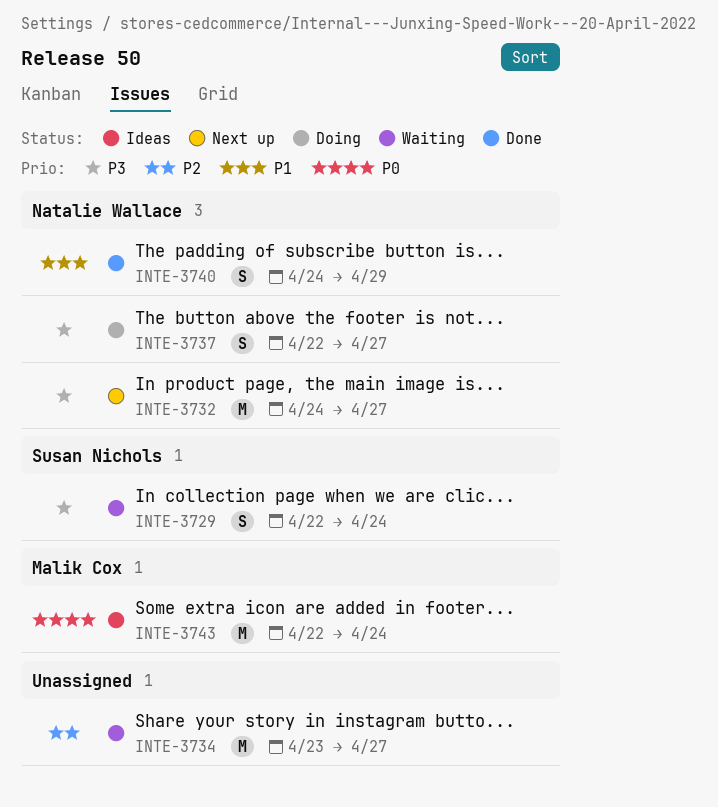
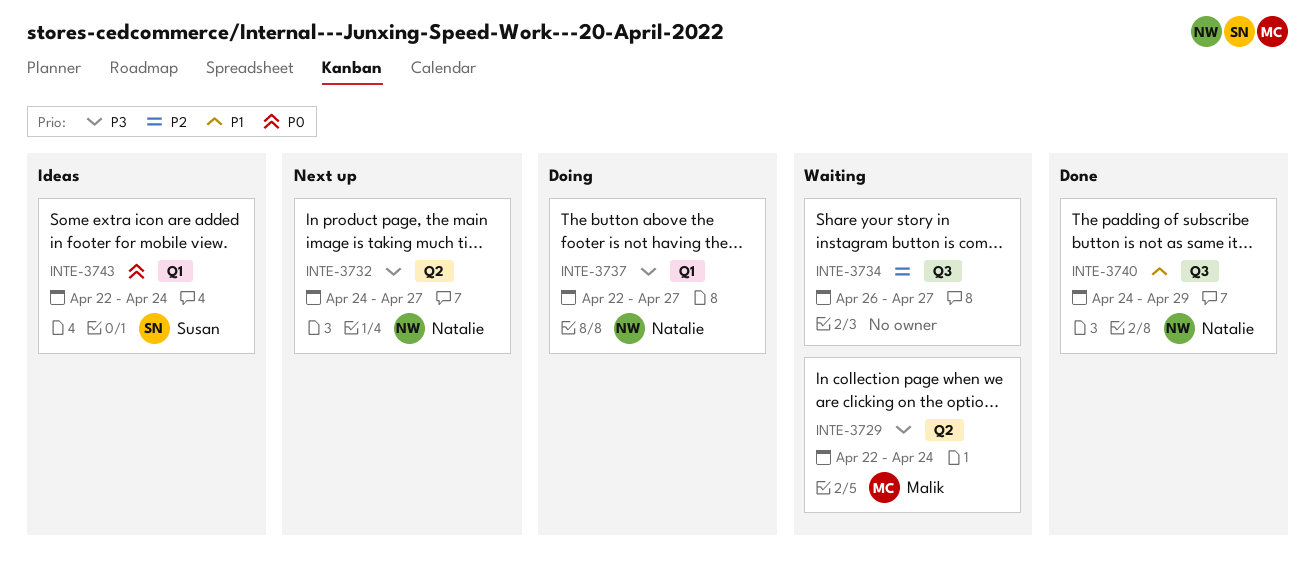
INTE-3729, owner: Susan Nichols -> Malik Cox
INTE-3734, start: Apr 23 -> Apr 26
INTE-3743, owner: Malik Cox -> Susan Nichols

